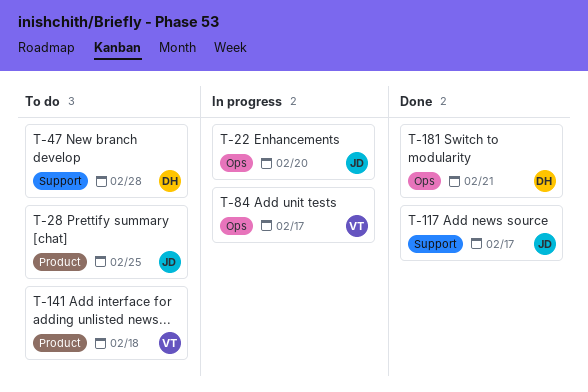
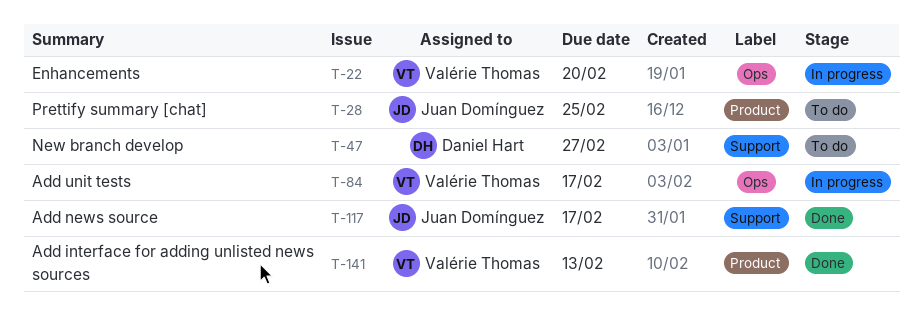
T-22, owner: Juan Domínguez -> Valérie Thomas
T-47, due: Feb 28 -> Feb 27
T-141, status: To do -> Done
T-141, due: Feb 18 -> Feb 13
T-181: present -> none

